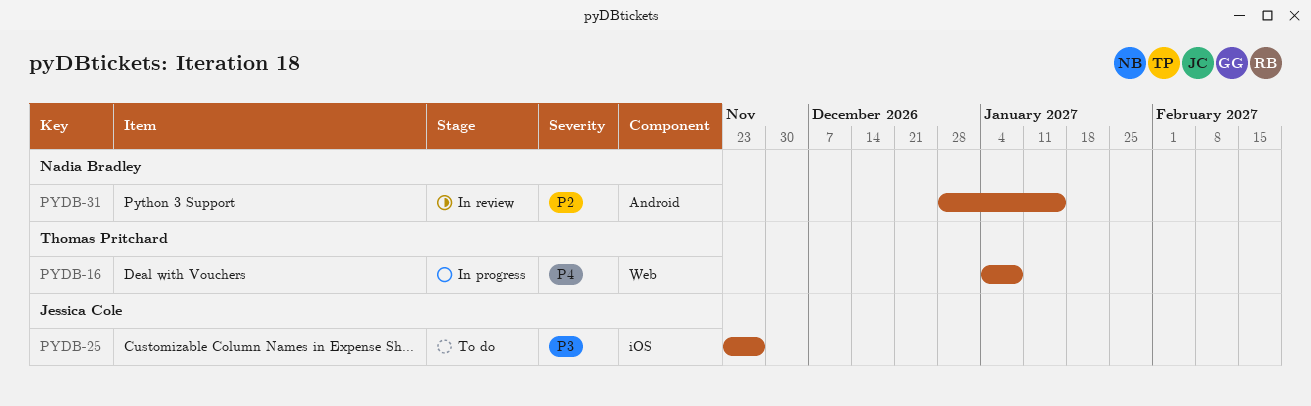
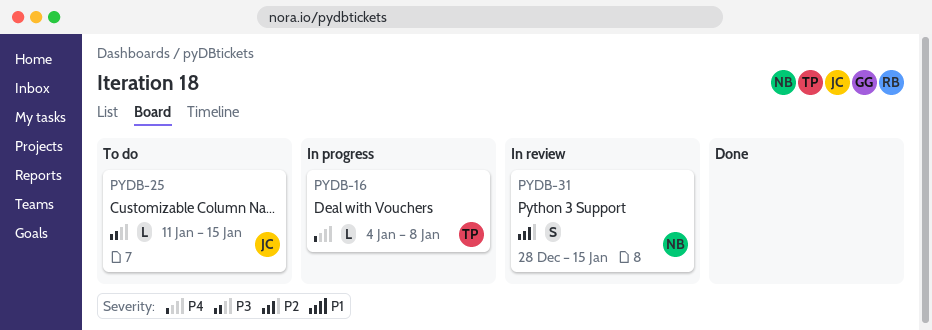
PYDB-25, start: Nov 23 -> Jan 11
PYDB-25, due: Nov 27 -> Jan 15

